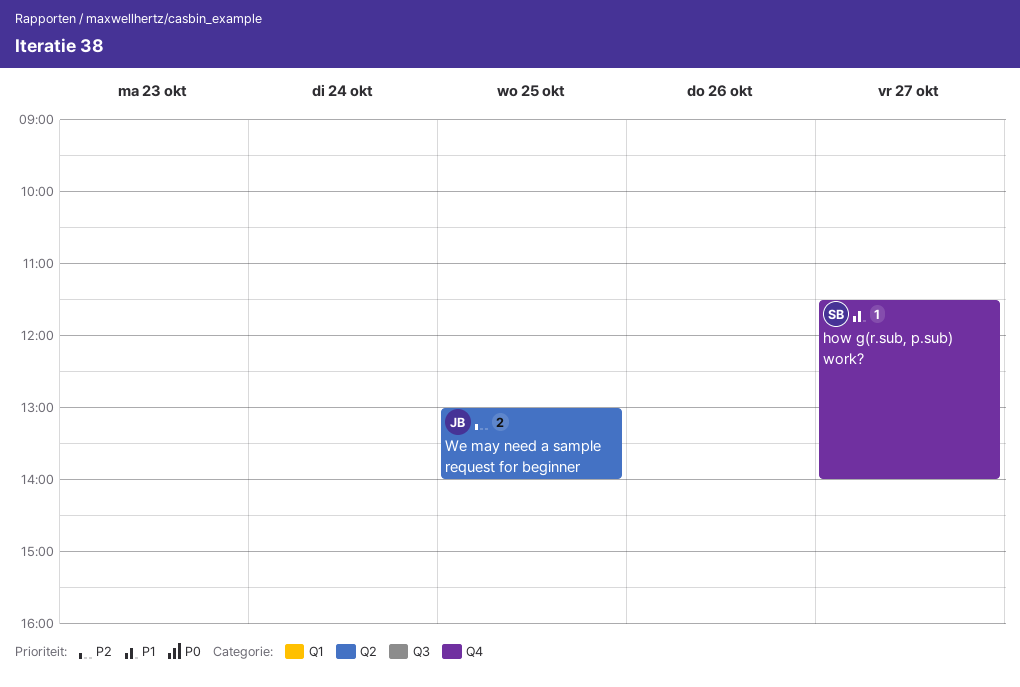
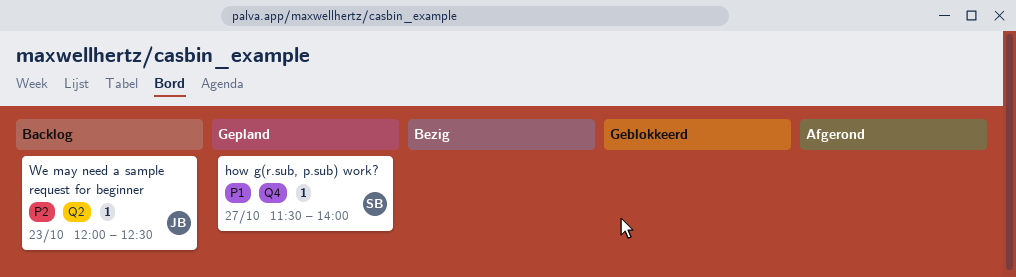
We may need a sample request for beginner, estimate: 2 -> 1
We may need a sample request for beginner, day: Oct 25 -> Oct 23
We may need a sample request for beginner, begins: 13:00 -> 12:00
We may need a sample request for beginner, ends: 14:00 -> 12:30

